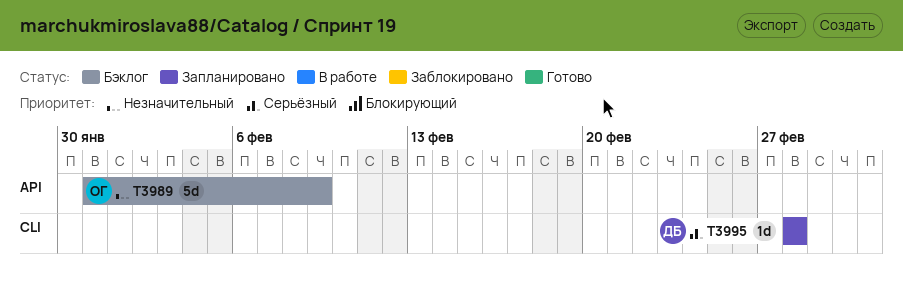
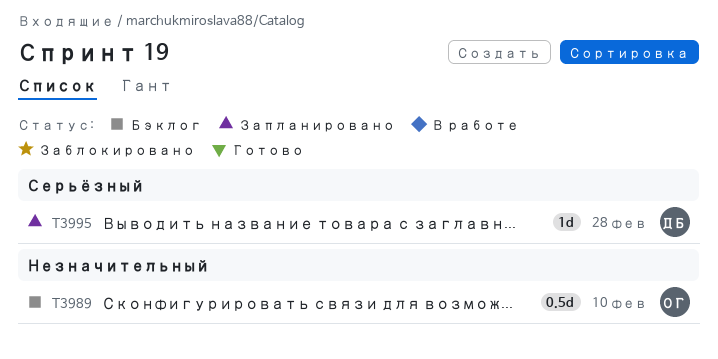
T3989, estimate: 5d -> 0.5d
T3989, due: Feb 9 -> Feb 10

